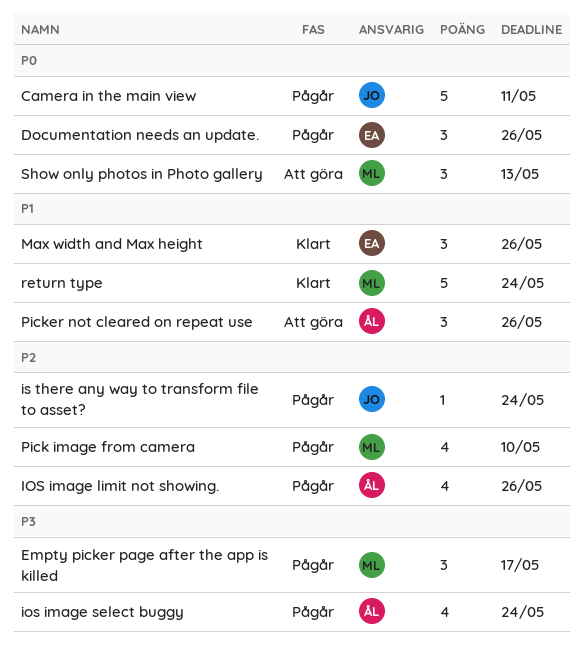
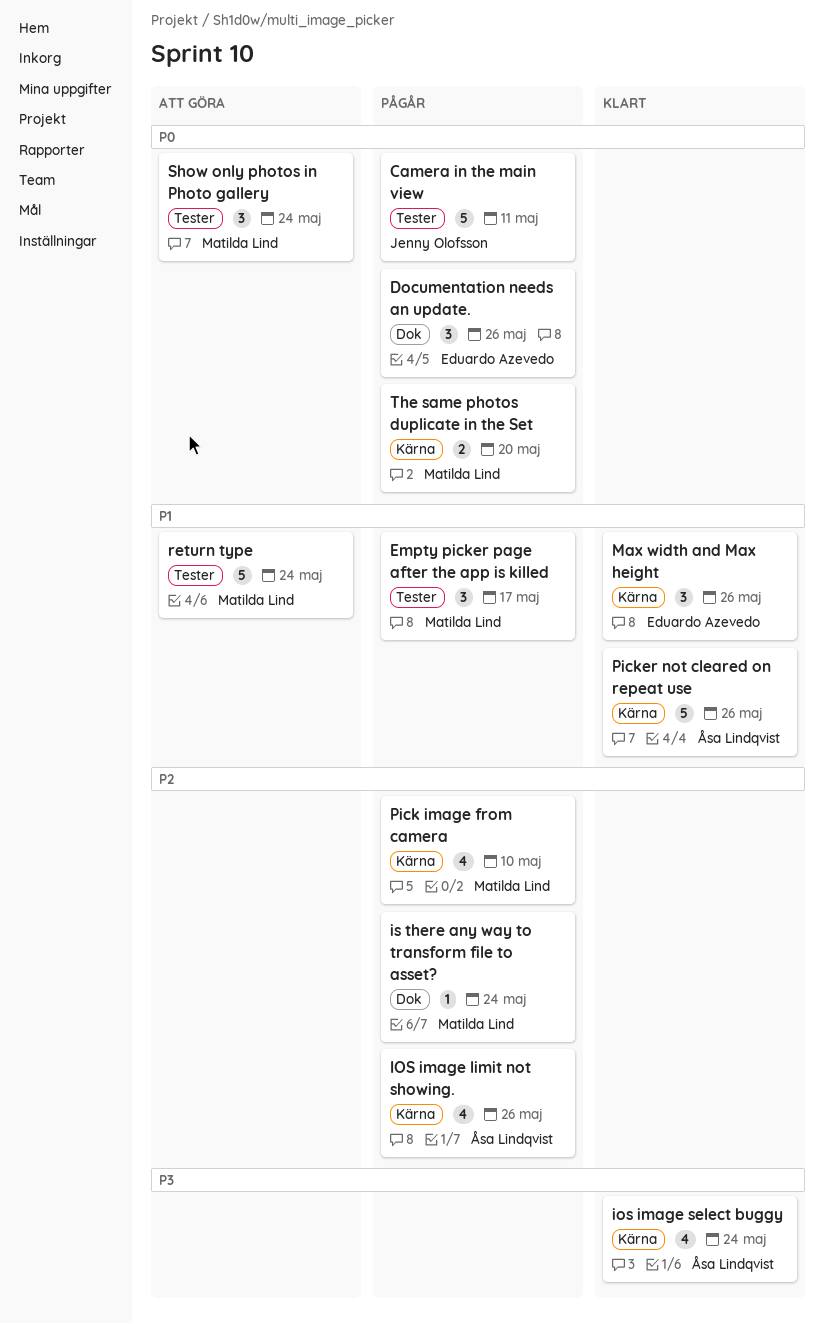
Empty picker page after the app is killed, priority: P3 -> P1
ios image select buggy, status: Pågår -> Klart
is there any way to transform file to asset?, owner: Jenny Olofsson -> Matilda Lind
Picker not cleared on repeat use, status: Att göra -> Klart
Picker not cleared on repeat use, estimate: 3 -> 5
return type, status: Klart -> Att göra
Show only photos in Photo gallery, due: May 13 -> May 24
The same photos duplicate in the Set: none -> present

